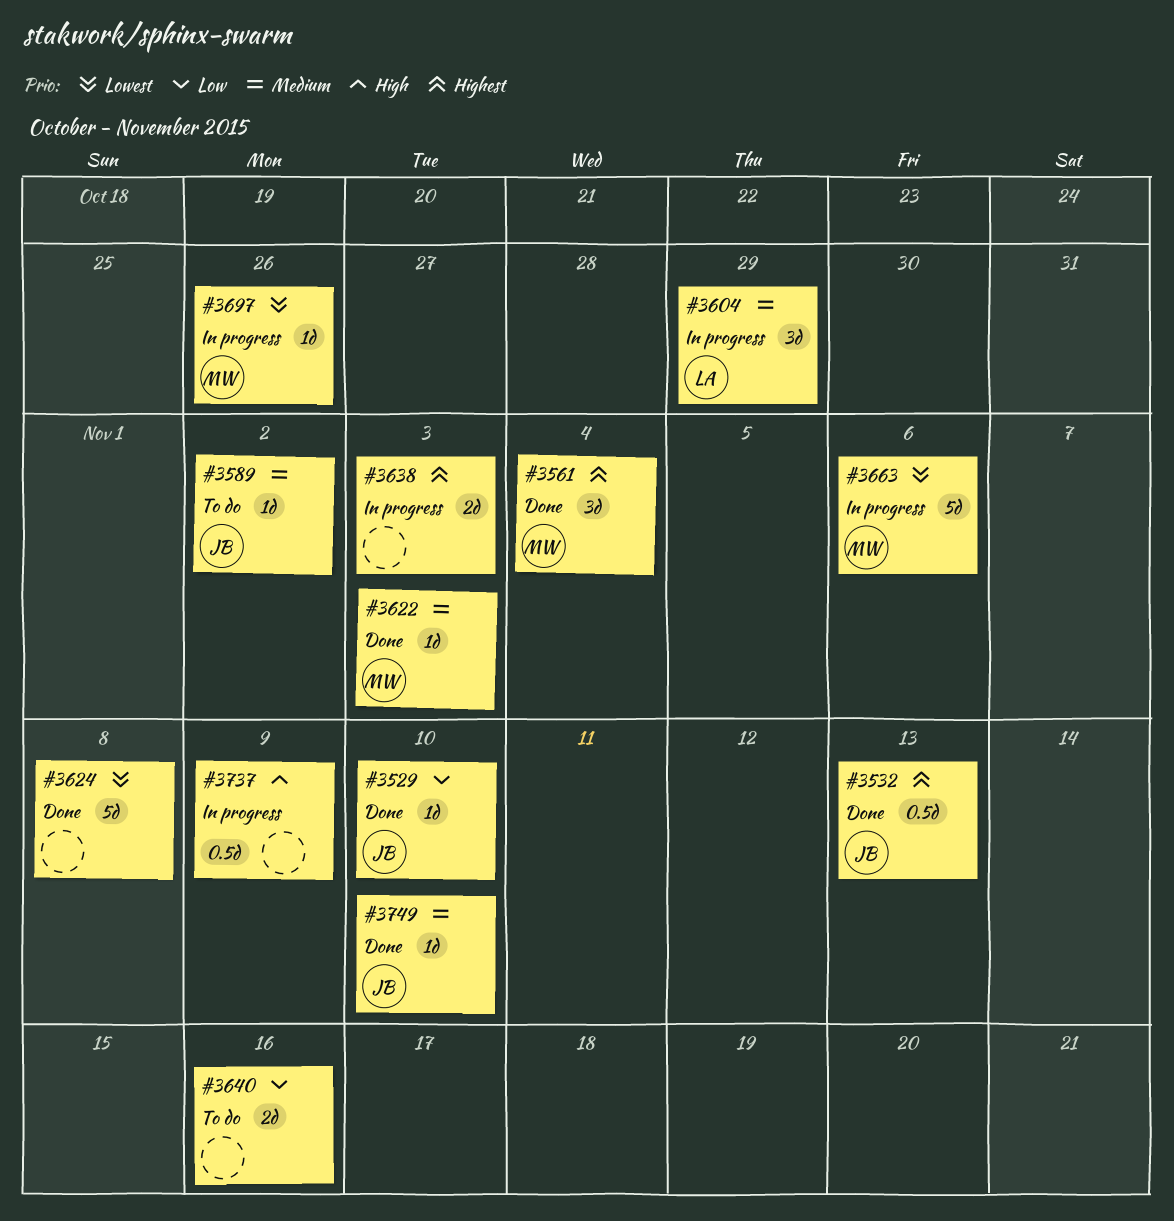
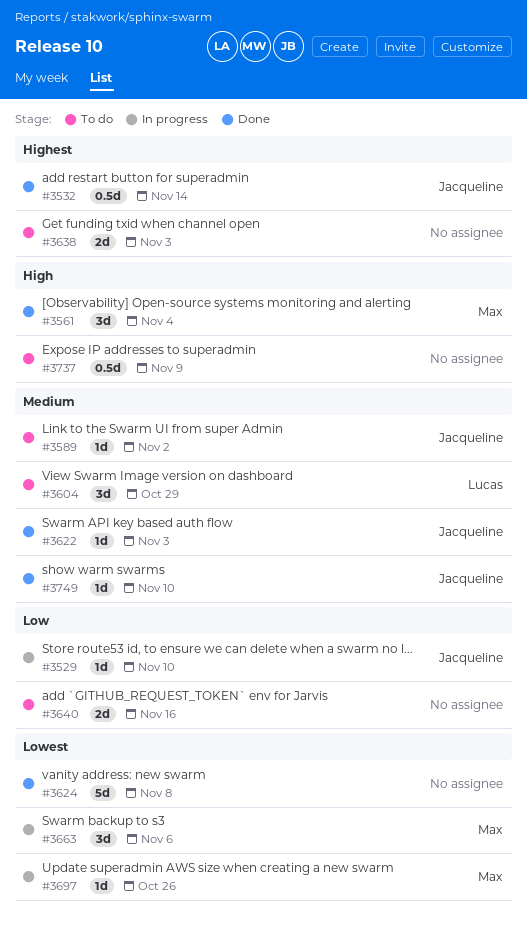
#3529, status: Done -> In progress
#3532, due: Nov 13 -> Nov 14
#3561, priority: Highest -> High
#3604, status: In progress -> To do
#3622, owner: Max -> Jacqueline
#3638, status: In progress -> To do
#3663, estimate: 5d -> 3d
#3737, status: In progress -> To do

